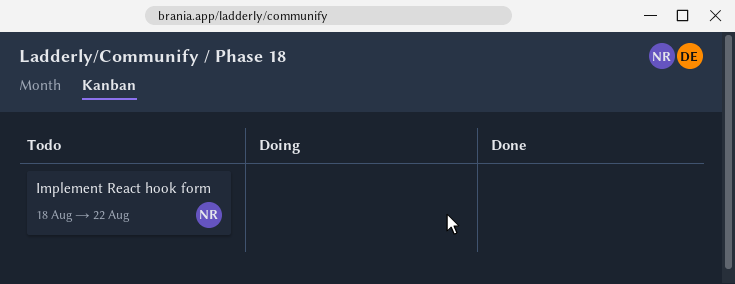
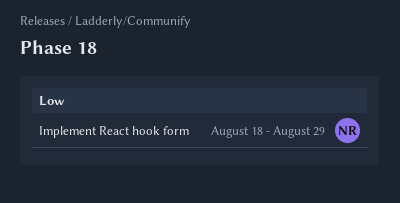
Implement React hook form, due: Aug 22 -> Aug 29

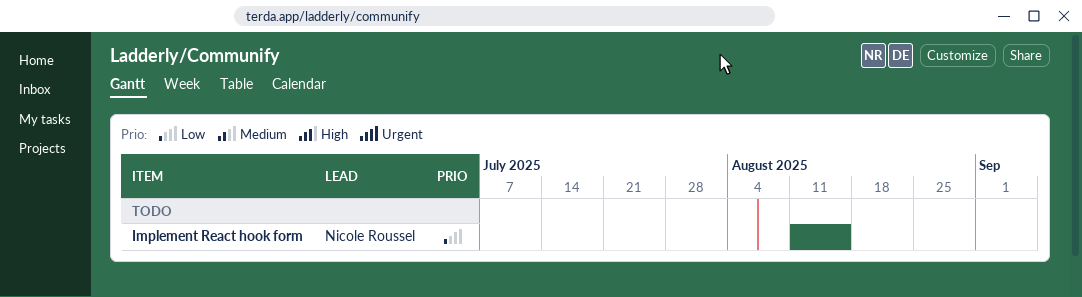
Implement React hook form, start: Aug 18 -> Aug 11
Implement React hook form, due: Aug 29 -> Aug 15

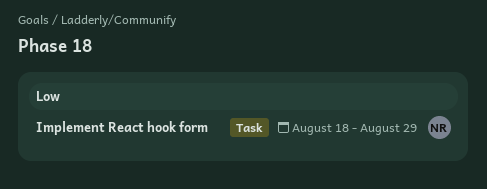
Implement React hook form, start: Aug 11 -> Aug 18
Implement React hook form, due: Aug 15 -> Aug 29

